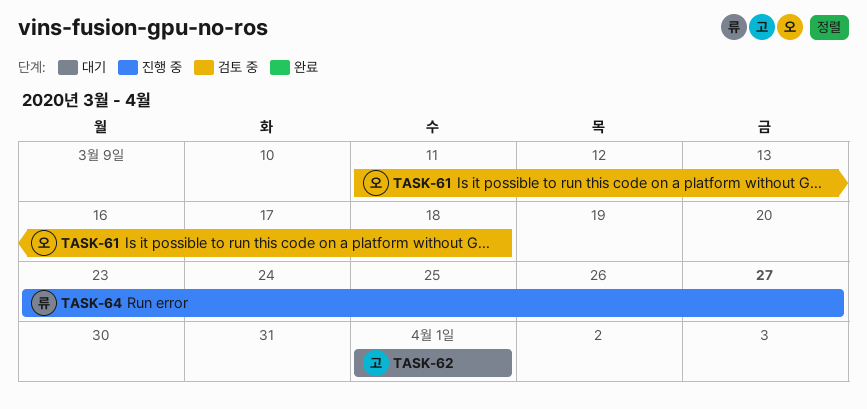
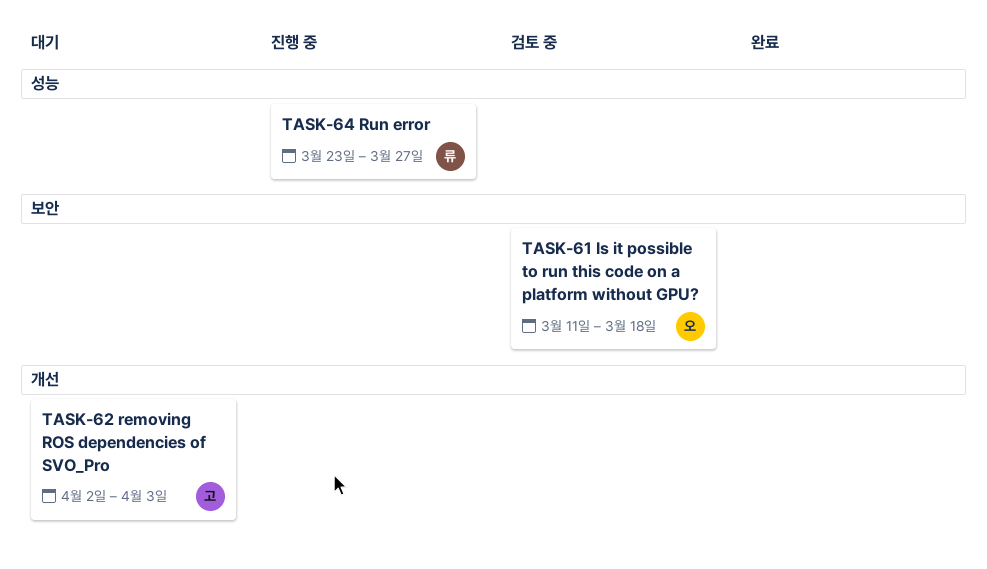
TASK-62, start: Apr 1 -> Apr 2
TASK-62, due: Apr 1 -> Apr 3

